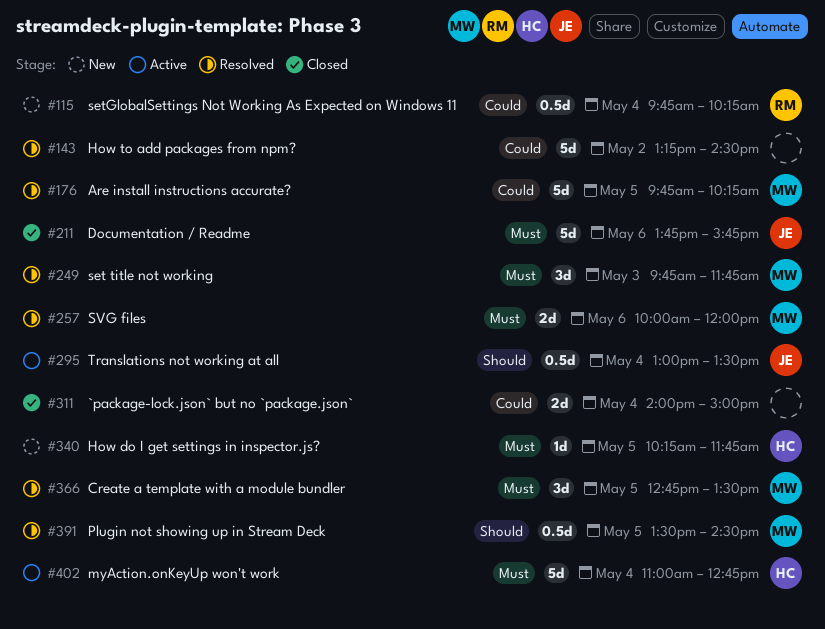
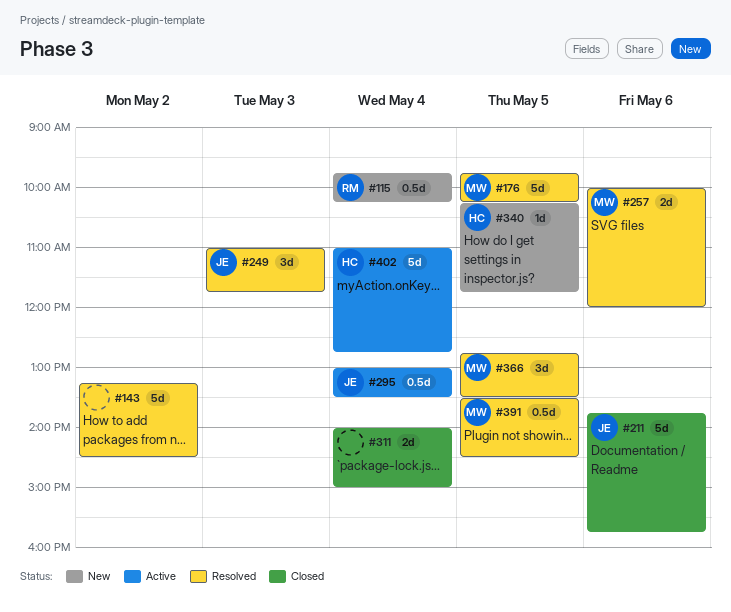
#249, owner: MW -> JE
#249, begins: 09:45 -> 11:00

